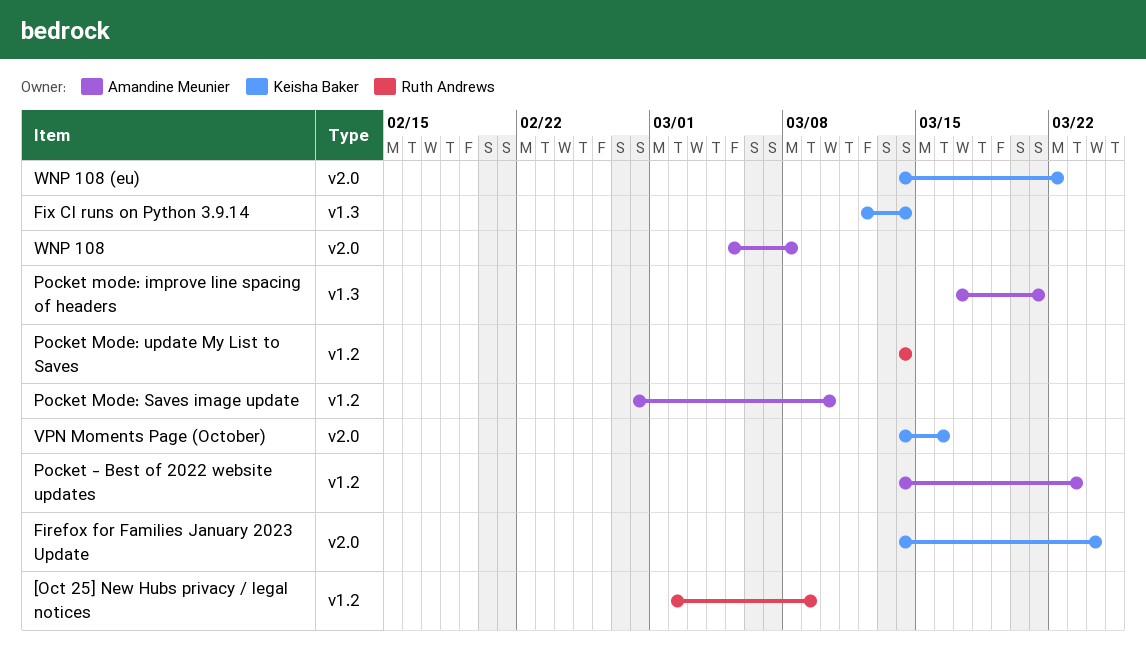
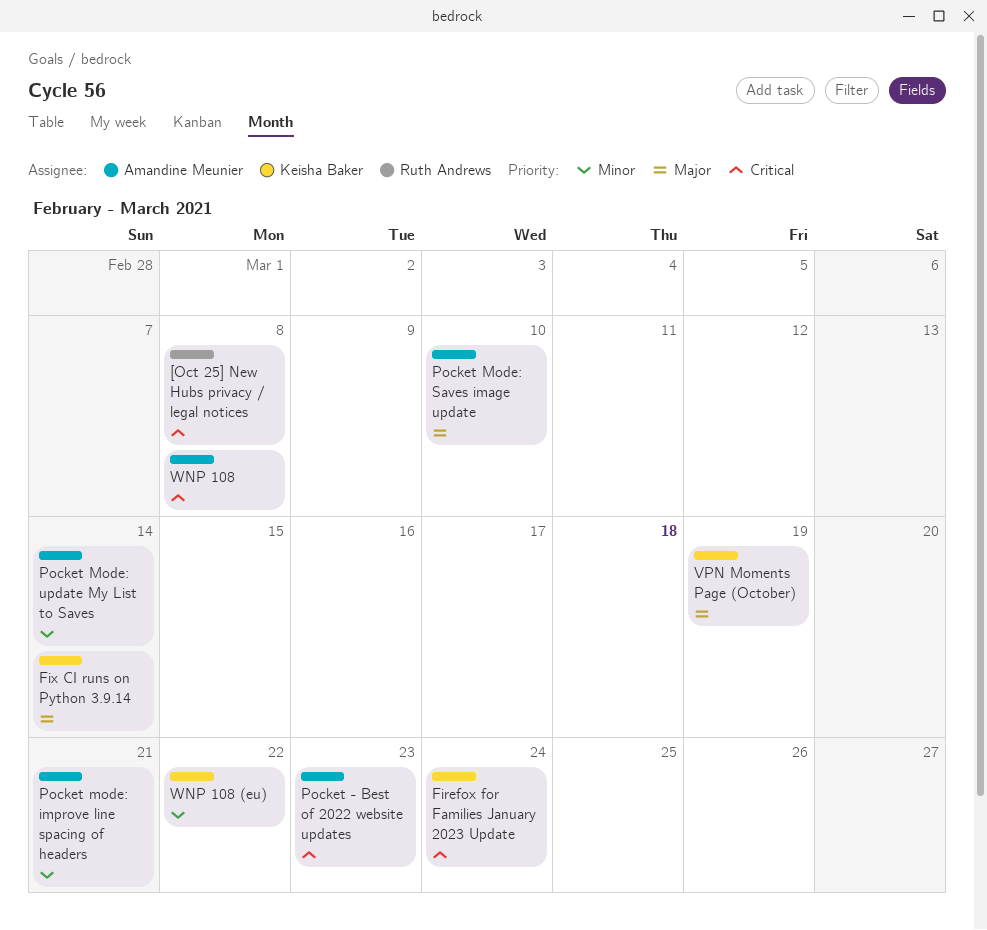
[Oct 25] New Hubs privacy / legal notices, due: Mar 9 -> Mar 8
Pocket Mode: update My List to Saves, owner: Ruth Andrews -> Amandine Meunier
VPN Moments Page (October), due: Mar 16 -> Mar 19

